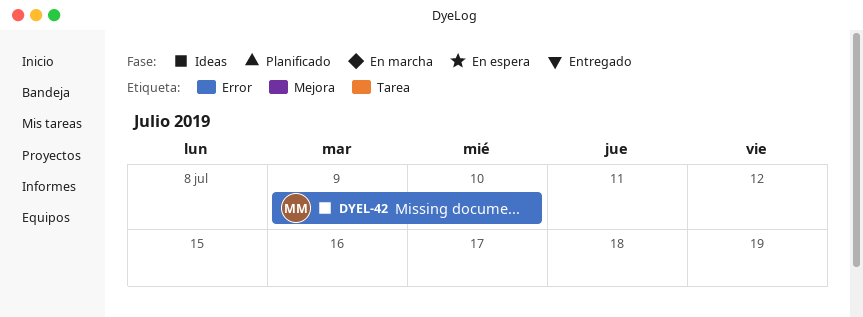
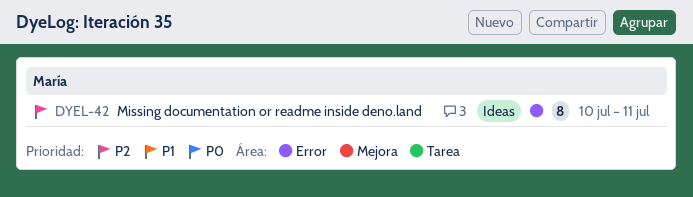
DYEL-42, start: Jul 9 -> Jul 10
DYEL-42, due: Jul 10 -> Jul 11

